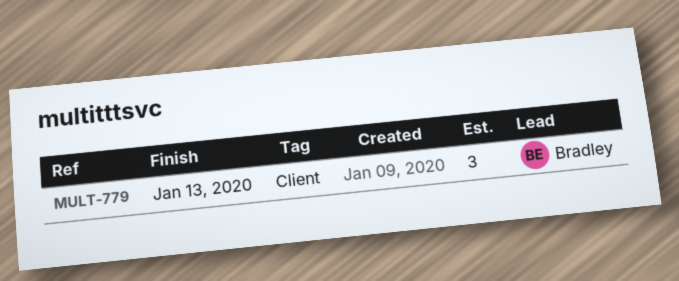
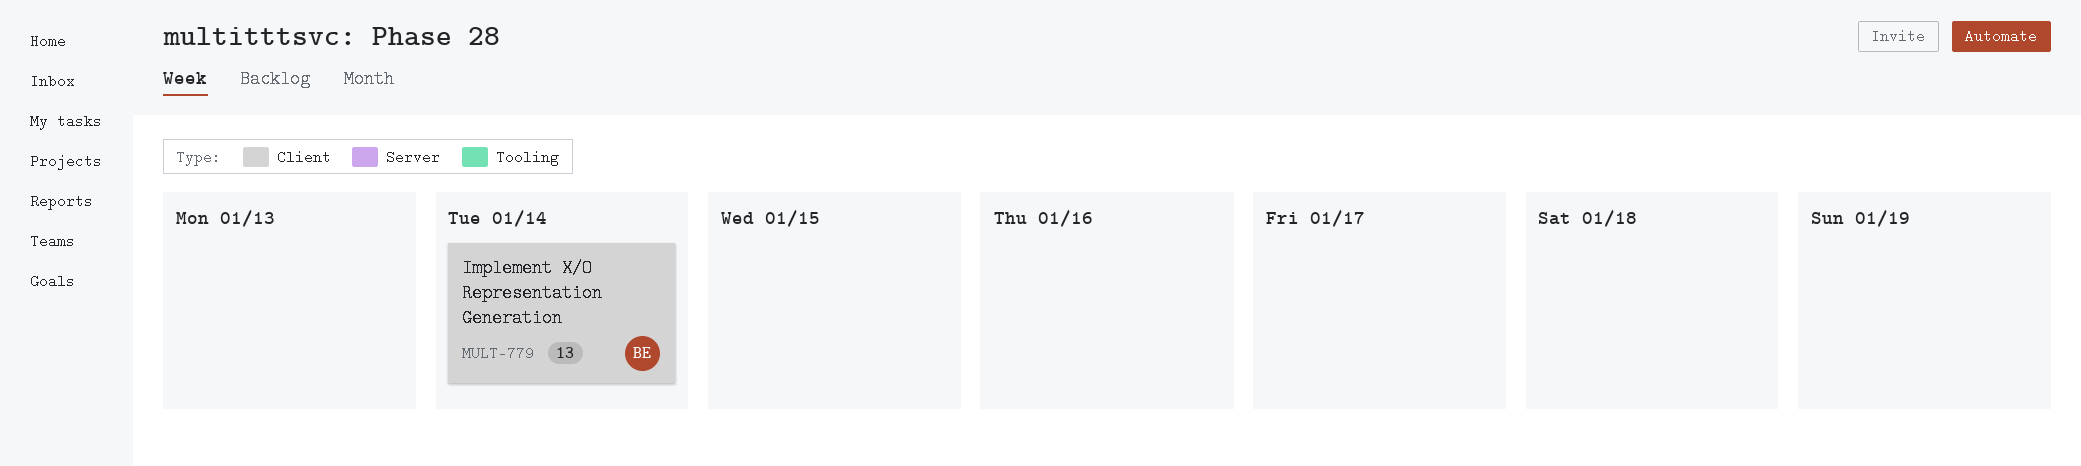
MULT-779, estimate: 3 -> 13
MULT-779, due: Jan 13 -> Jan 14

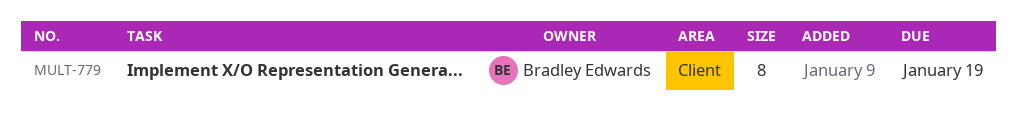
MULT-779, estimate: 13 -> 8
MULT-779, due: Jan 14 -> Jan 19

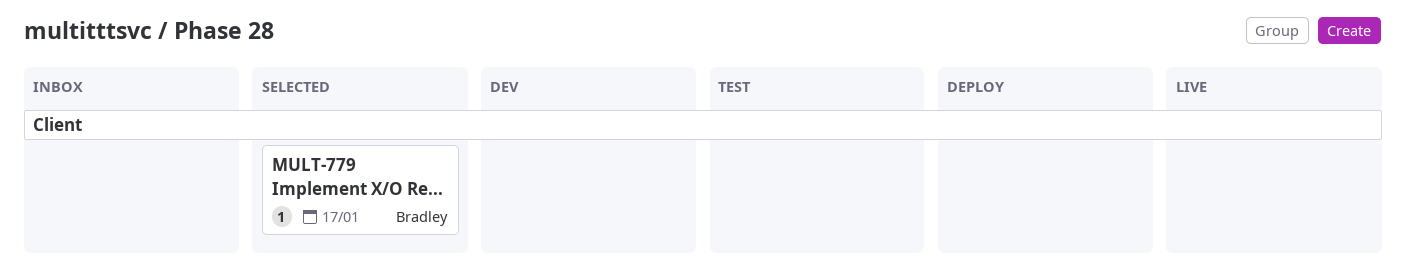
MULT-779, estimate: 8 -> 1
MULT-779, due: Jan 19 -> Jan 17

